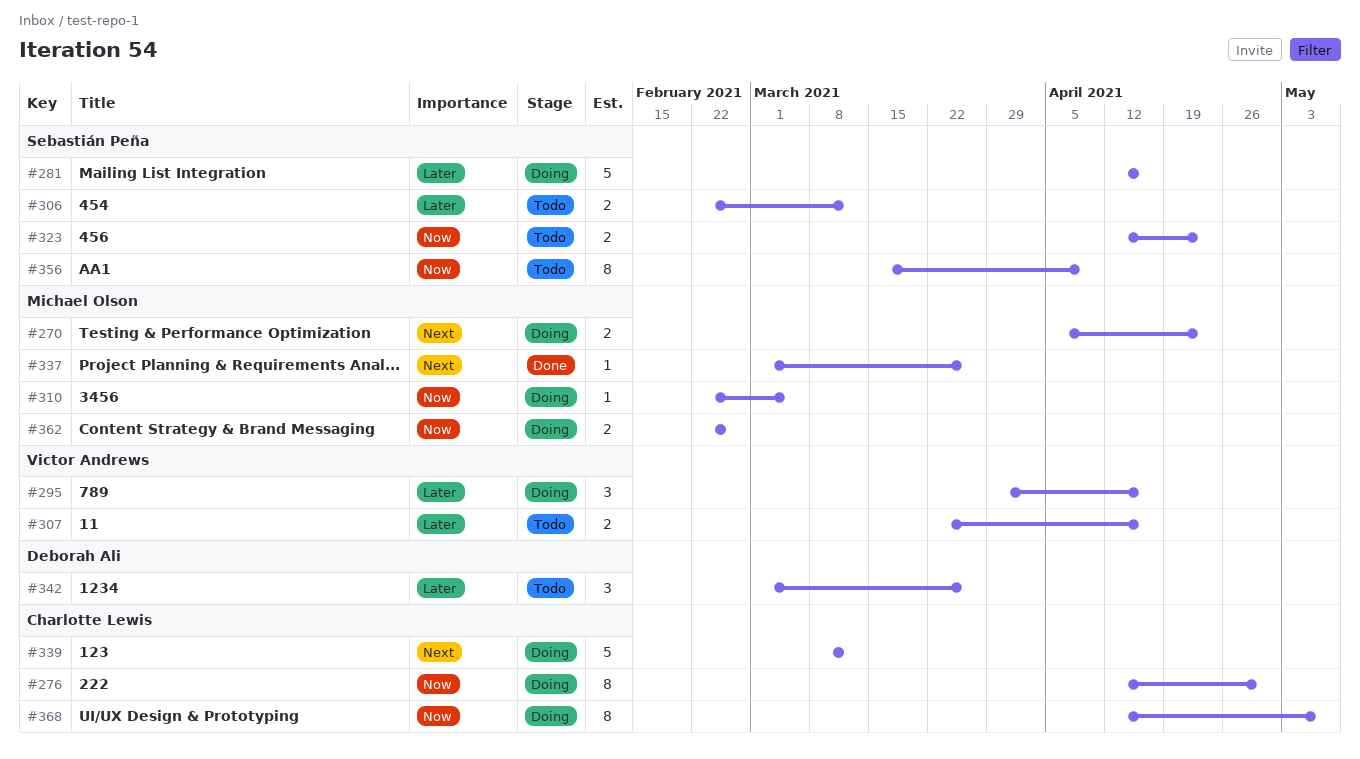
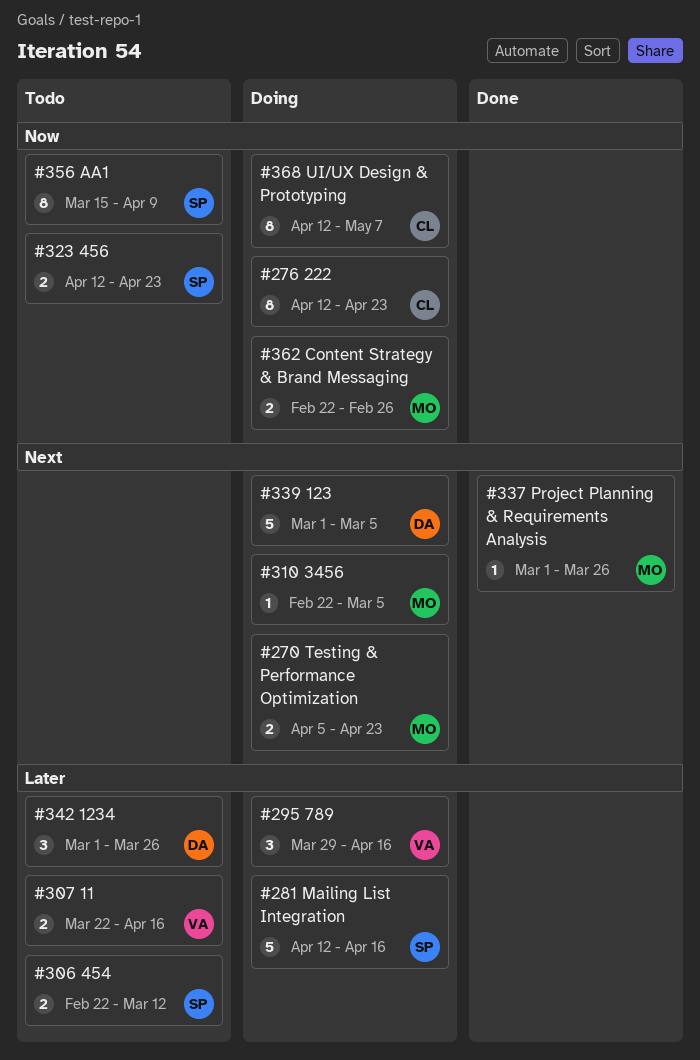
#276, due: Apr 30 -> Apr 23
#310, priority: Now -> Next
#339, owner: Charlotte Lewis -> Deborah Ali
#339, start: Mar 8 -> Mar 1
#339, due: Mar 12 -> Mar 5

